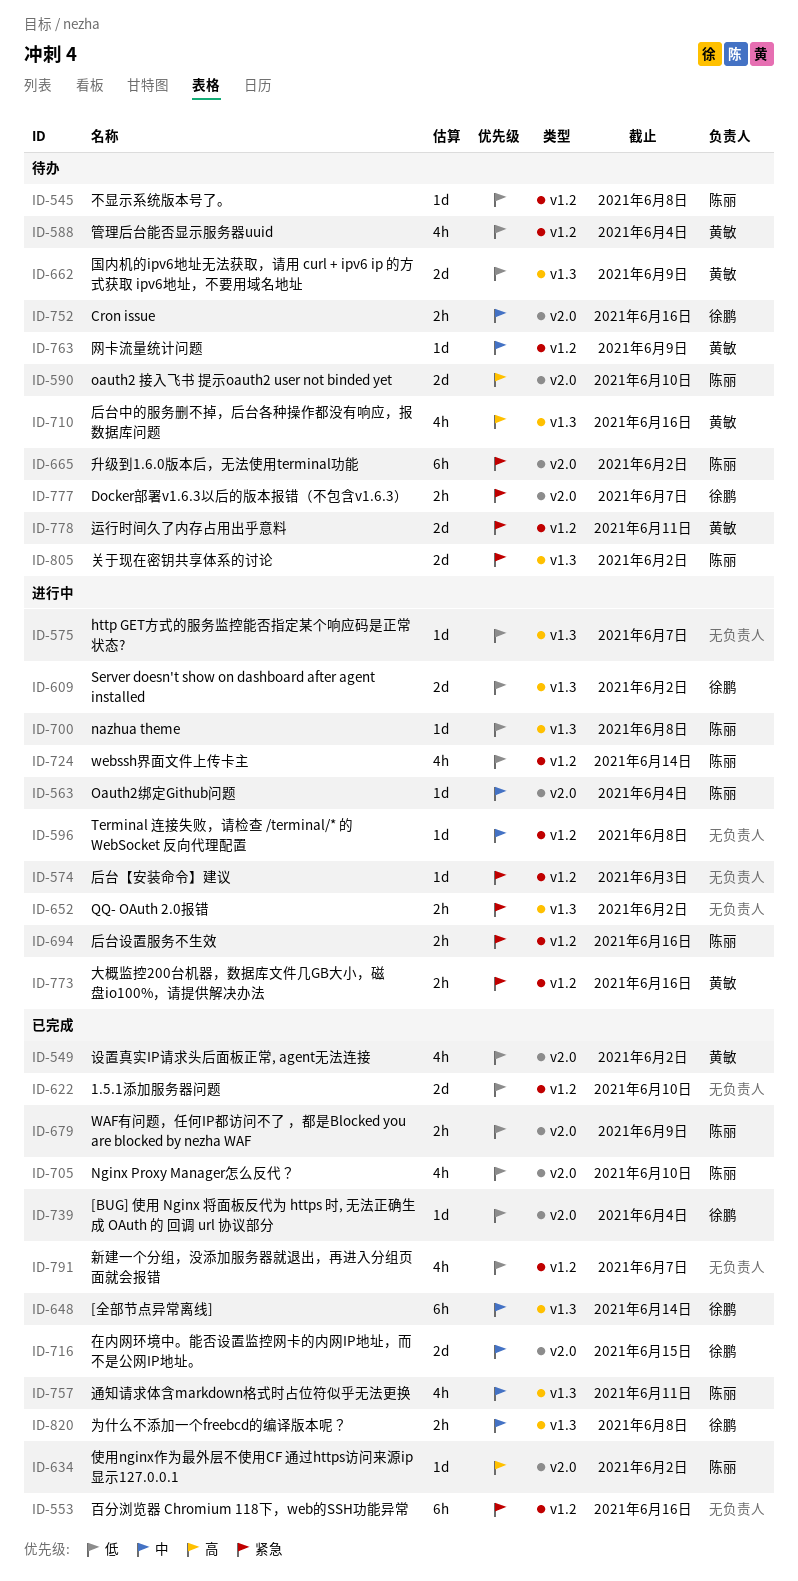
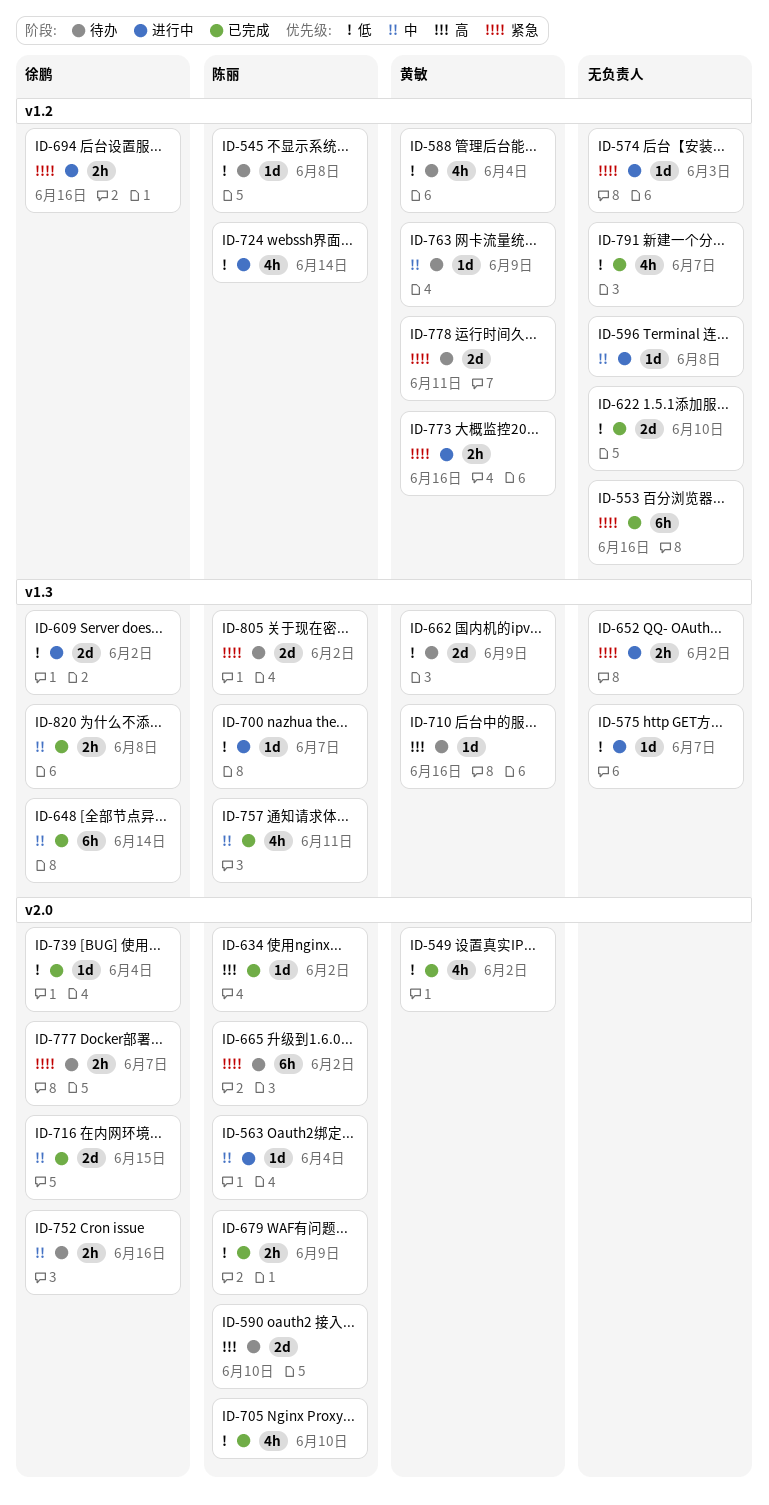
ID-694, owner: 陈丽 -> 徐鹏
ID-700, due: Jun 8 -> Jun 7
ID-710, estimate: 4h -> 1d

